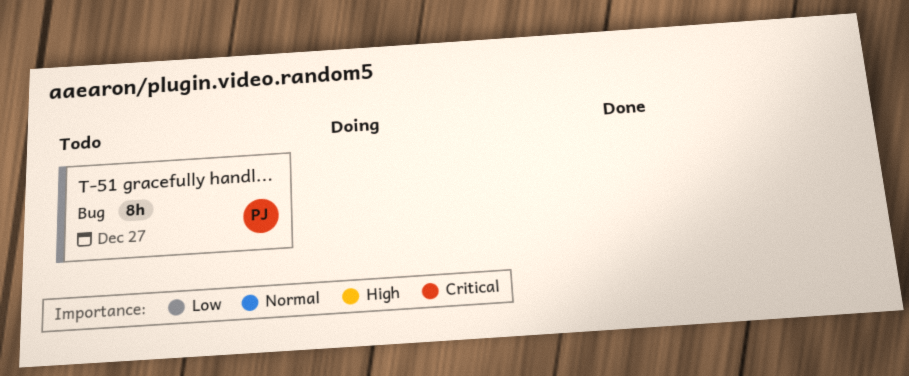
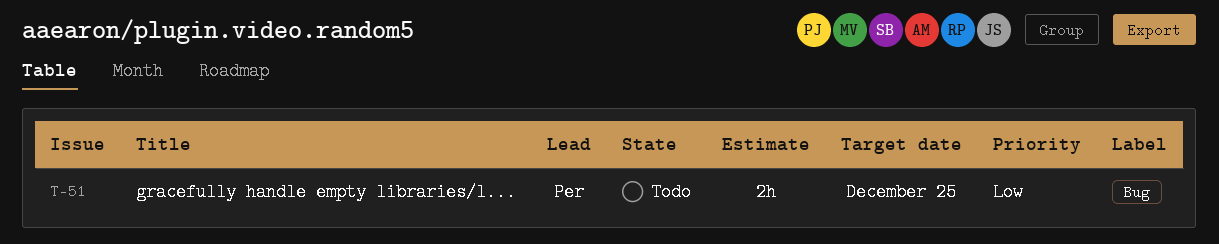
T-51, estimate: 8h -> 2h
T-51, due: Dec 27 -> Dec 25

